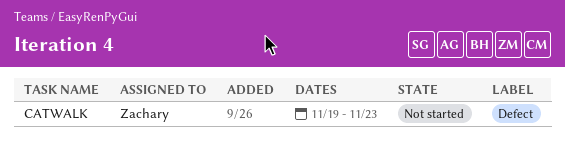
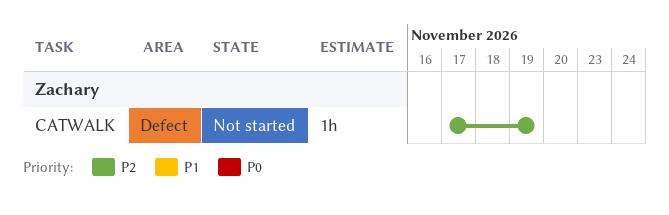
CATWALK, start: Nov 19 -> Nov 17
CATWALK, due: Nov 23 -> Nov 19

